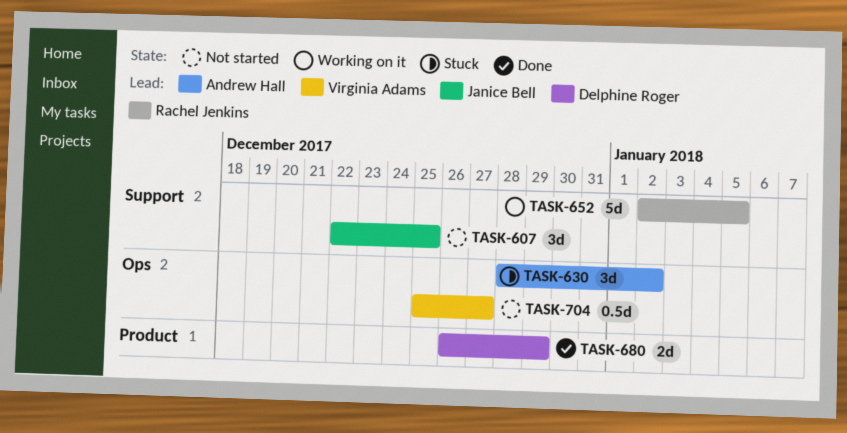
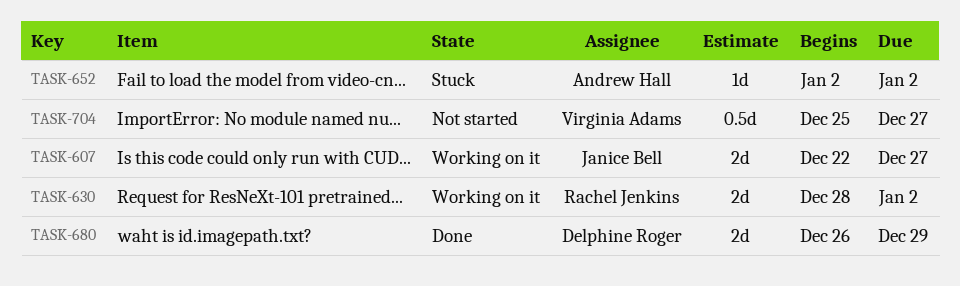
TASK-607, status: Not started -> Working on it
TASK-607, estimate: 3d -> 2d
TASK-607, due: Dec 25 -> Dec 27
TASK-630, status: Stuck -> Working on it
TASK-630, owner: Andrew Hall -> Rachel Jenkins
TASK-630, estimate: 3d -> 2d
TASK-652, status: Working on it -> Stuck
TASK-652, owner: Rachel Jenkins -> Andrew Hall
TASK-652, estimate: 5d -> 1d
TASK-652, due: Jan 5 -> Jan 2

